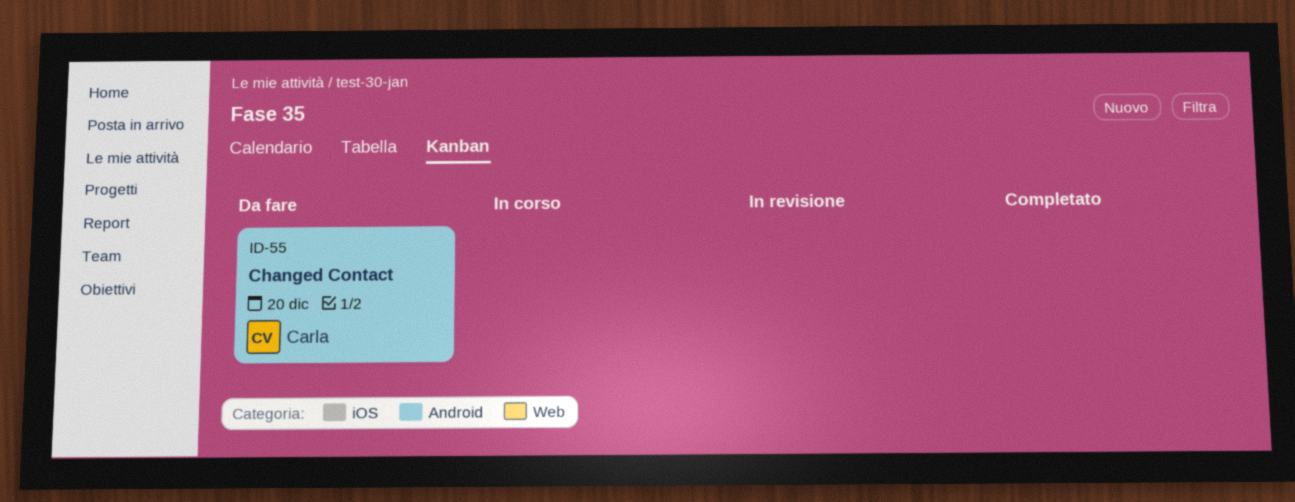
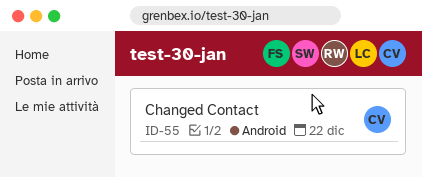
ID-55, due: Dec 20 -> Dec 22

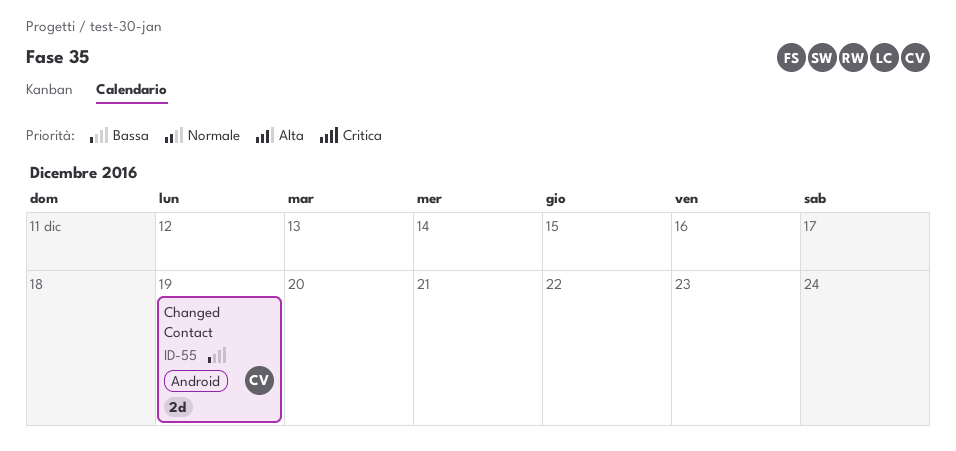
ID-55, due: Dec 22 -> Dec 19

